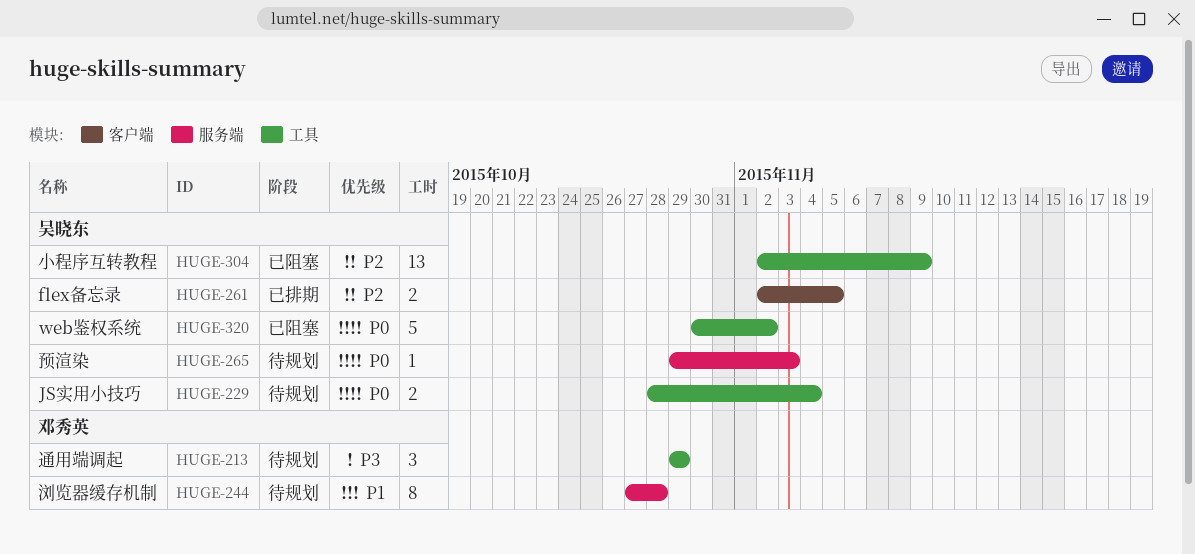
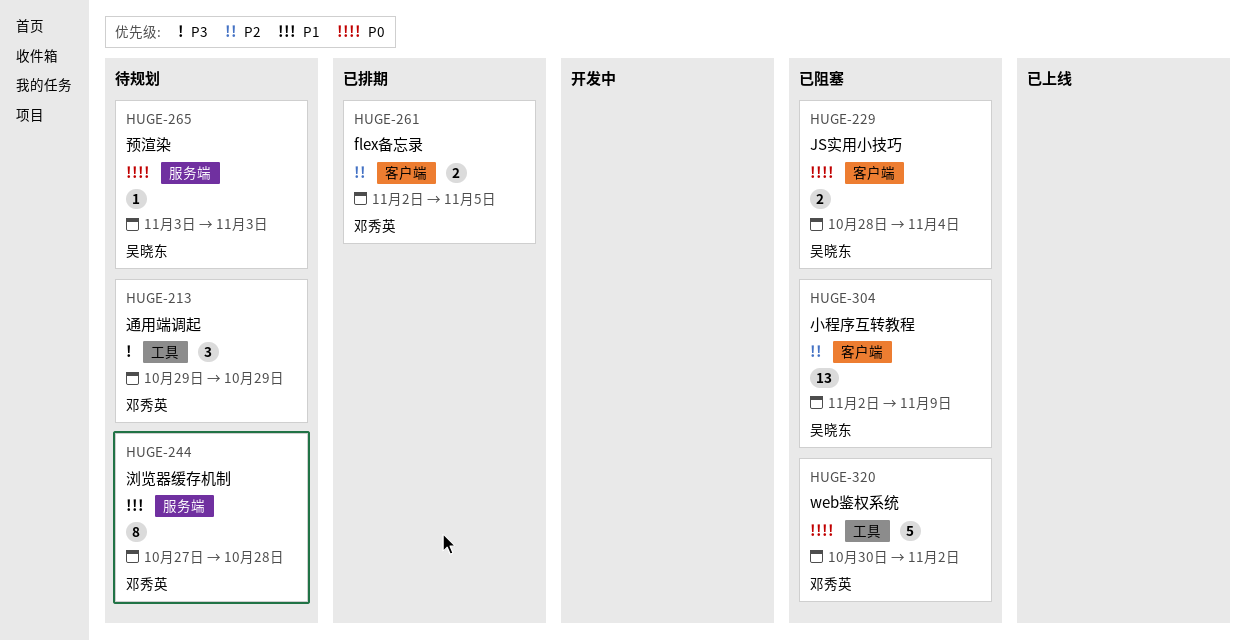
HUGE-229, status: 待规划 -> 已阻塞
HUGE-229, label: 工具 -> 客户端
HUGE-261, owner: 吴晓东 -> 邓秀英
HUGE-265, start: Oct 29 -> Nov 3
HUGE-304, label: 工具 -> 客户端
HUGE-320, owner: 吴晓东 -> 邓秀英

